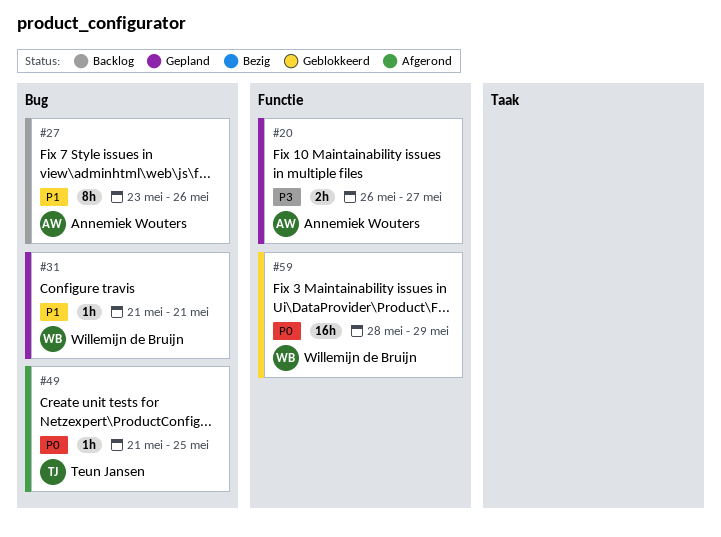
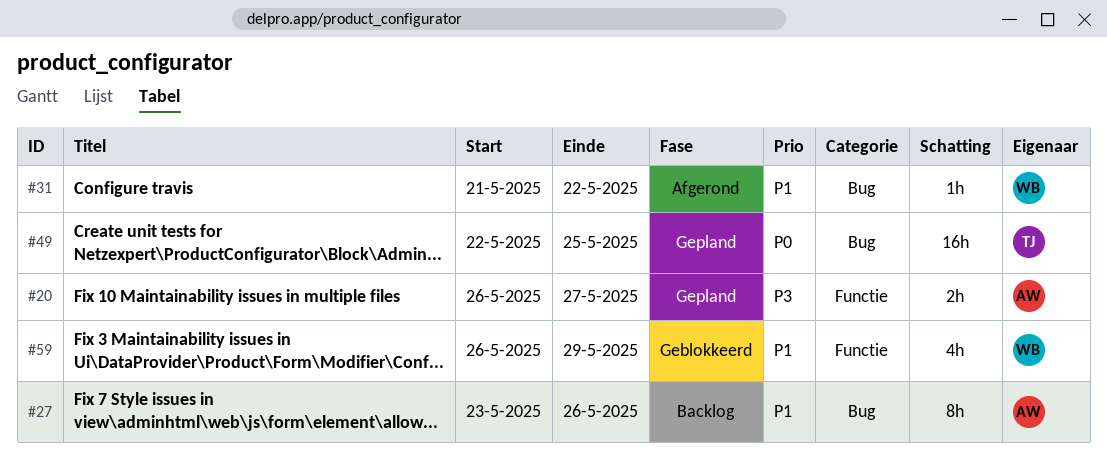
#31, status: Gepland -> Afgerond
#31, due: May 21 -> May 22
#49, status: Afgerond -> Gepland
#49, estimate: 1h -> 16h
#49, start: May 21 -> May 22
#59, priority: P0 -> P1
#59, estimate: 16h -> 4h
#59, start: May 28 -> May 26

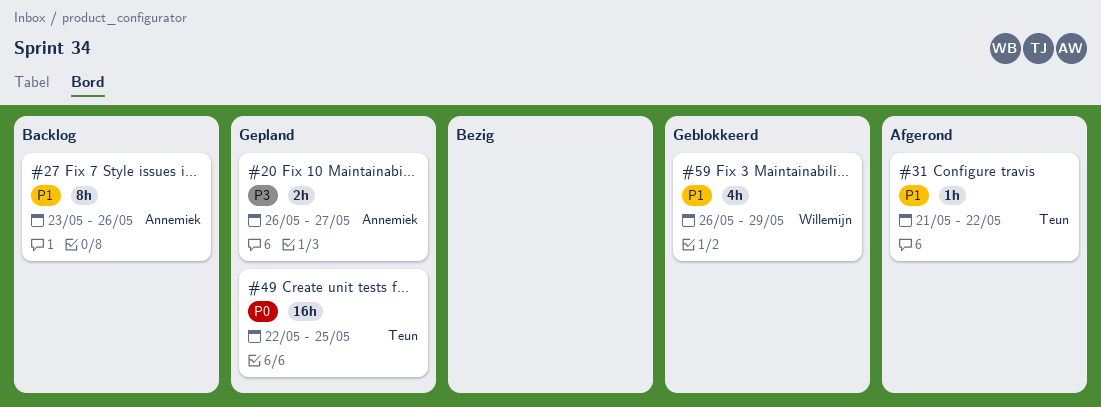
#31, owner: Willemijn -> Teun

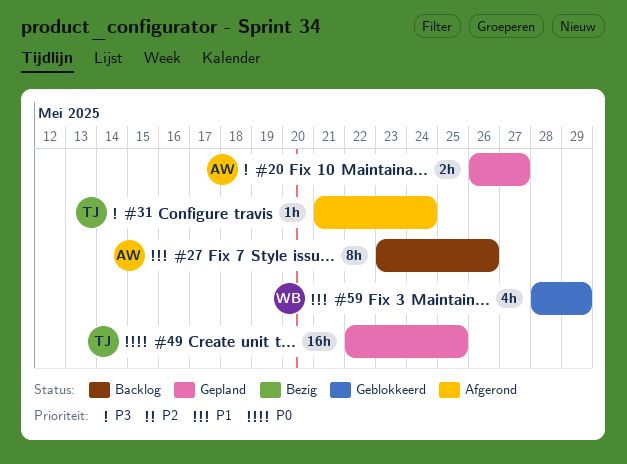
#31, priority: P1 -> P3
#31, due: May 22 -> May 24
#59, start: May 26 -> May 28

